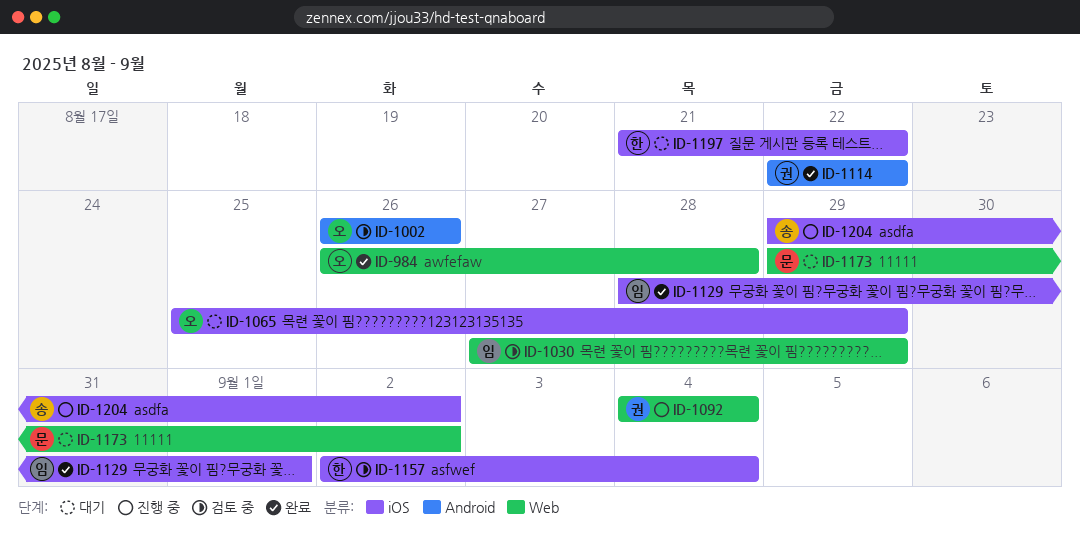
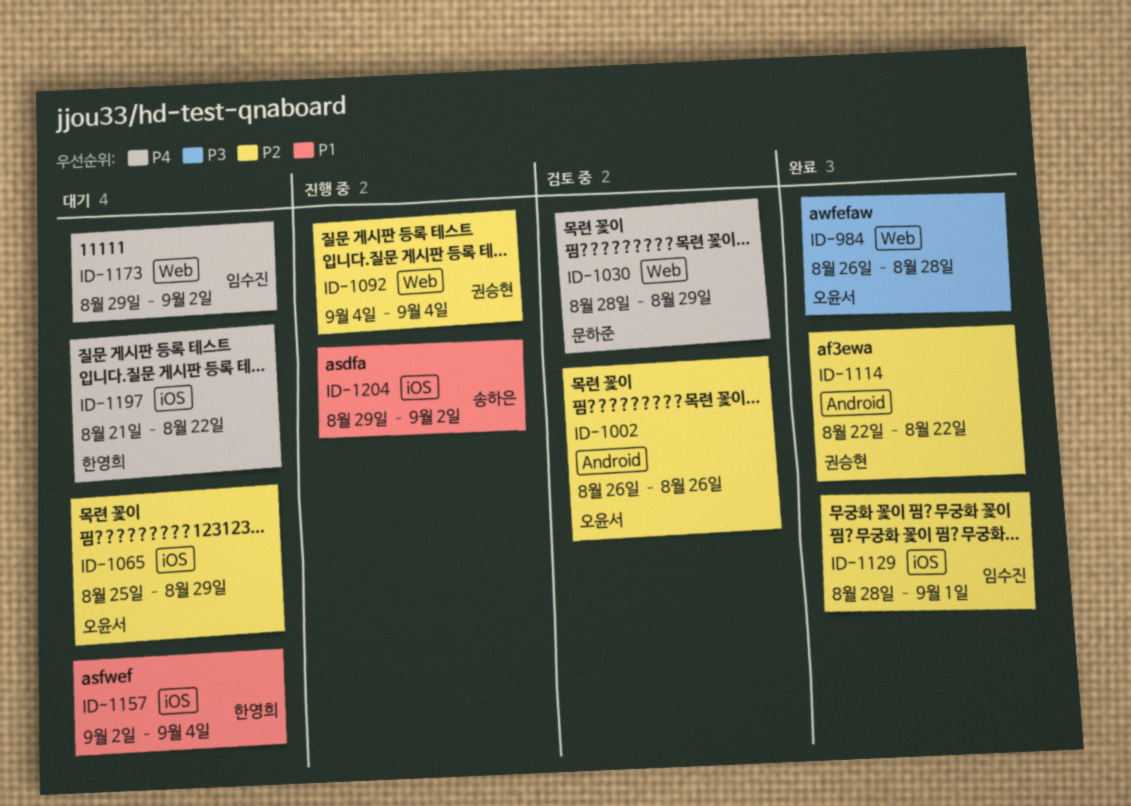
ID-1030, owner: 임수진 -> 문하준
ID-1030, start: Aug 27 -> Aug 28
ID-1157, status: 검토 중 -> 대기
ID-1173, owner: 문하준 -> 임수진

